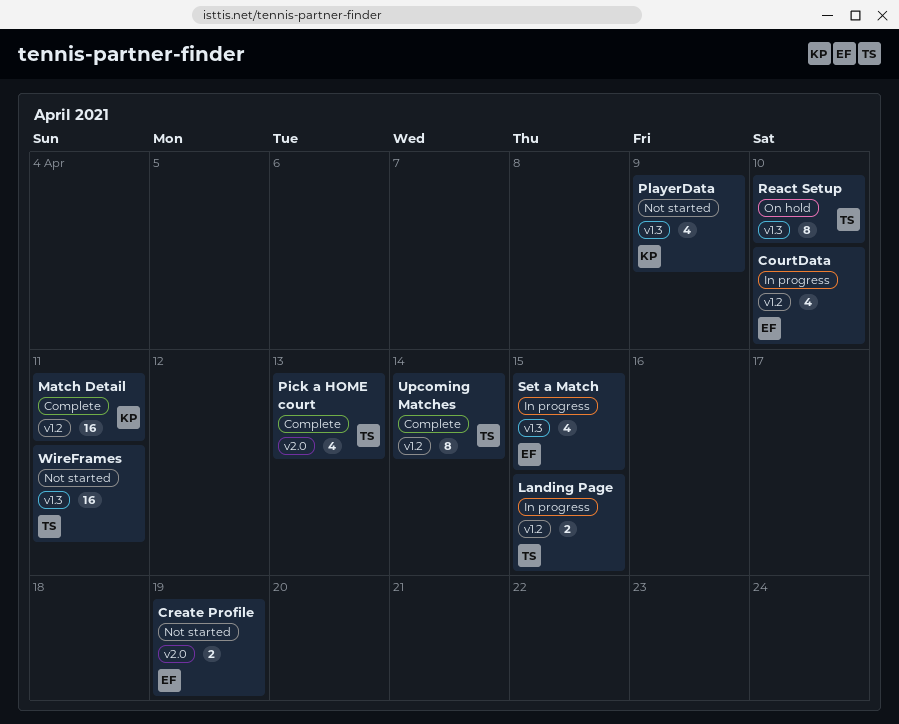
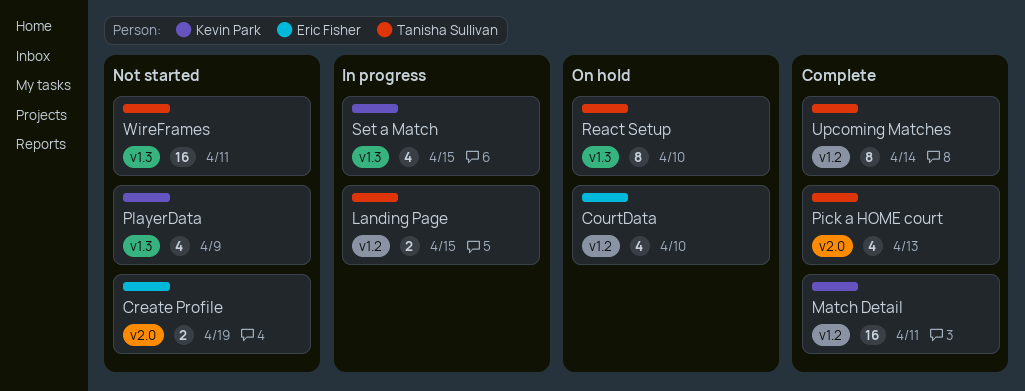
CourtData, status: In progress -> On hold
Set a Match, owner: Eric Fisher -> Kevin Park

